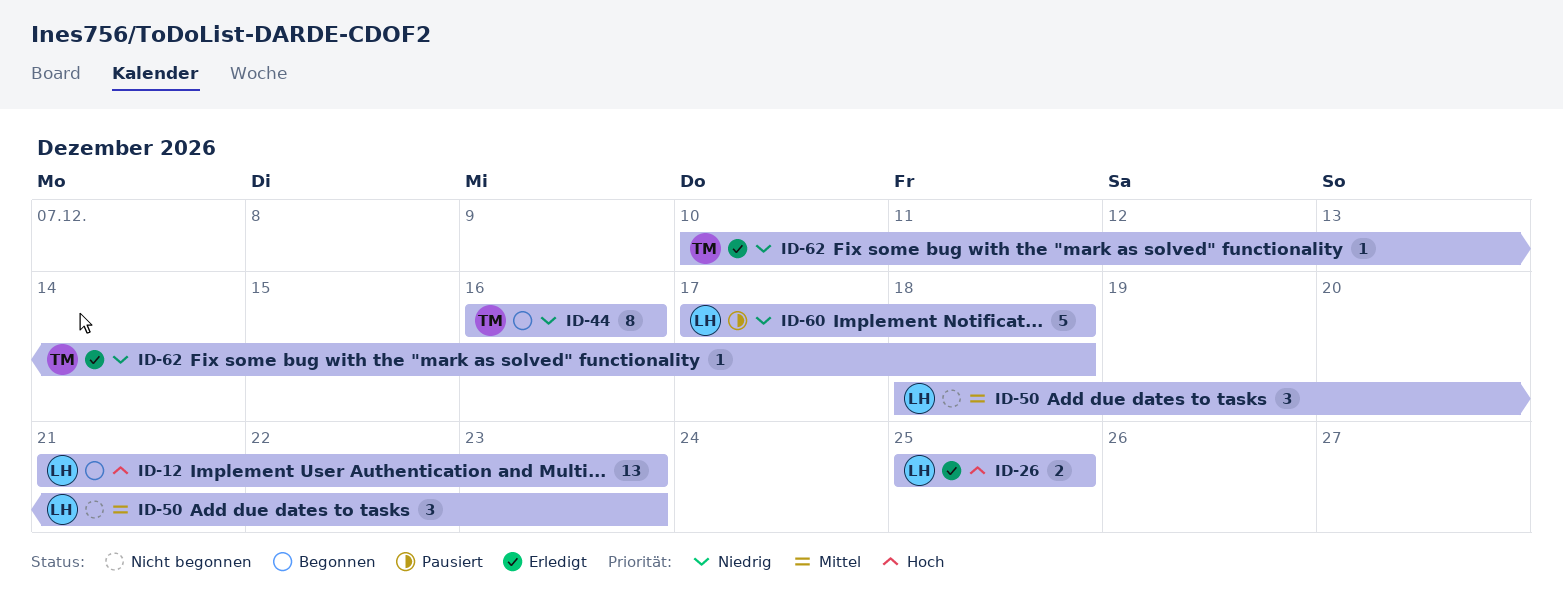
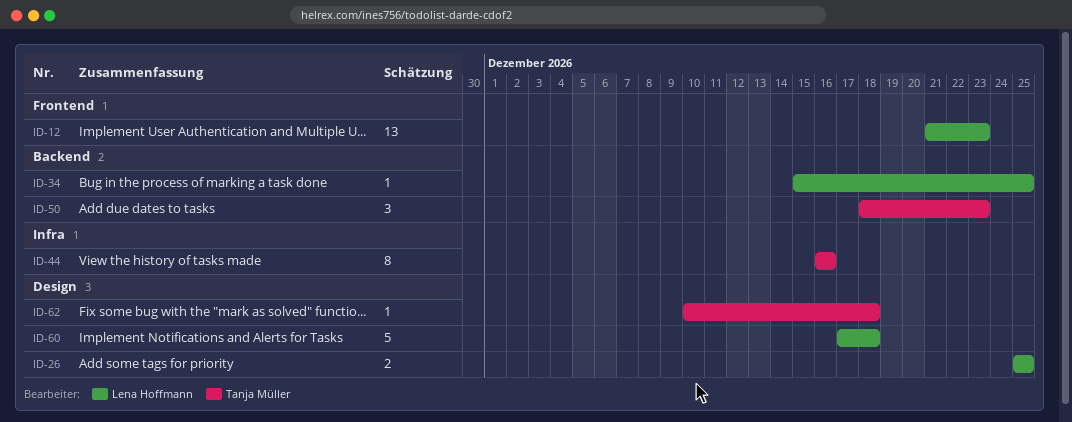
ID-34: none -> present
ID-50, owner: Lena Hoffmann -> Tanja Müller

